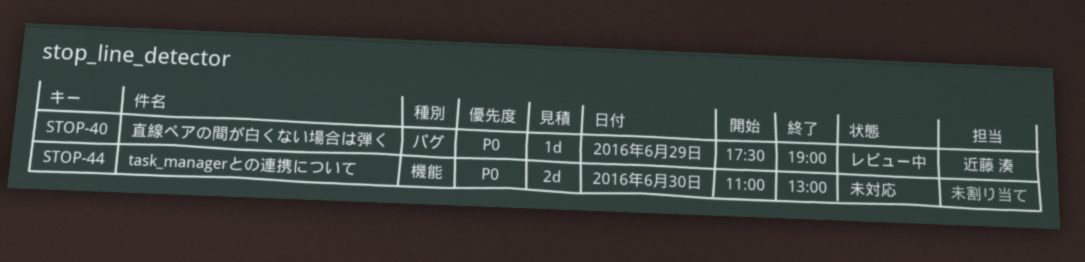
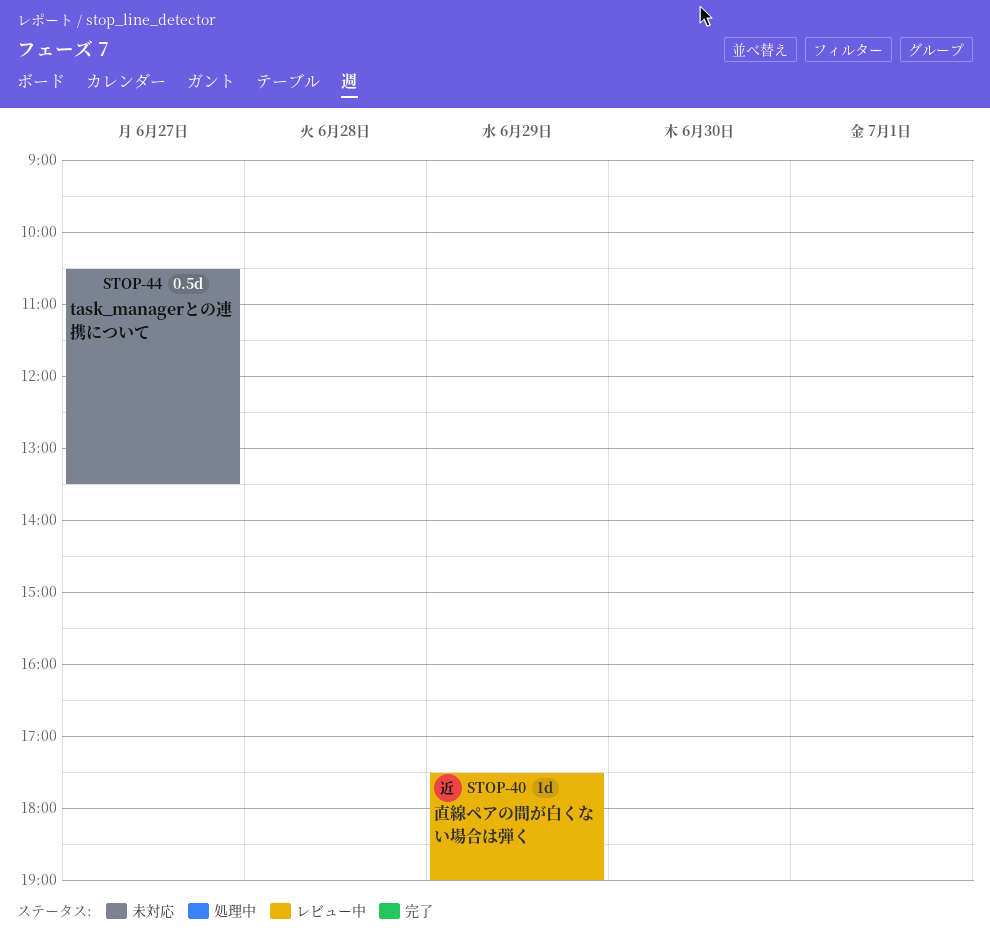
STOP-44, estimate: 2d -> 0.5d
STOP-44, day: Jun 30 -> Jun 27
STOP-44, begins: 11:00 -> 10:30
STOP-44, ends: 13:00 -> 13:30

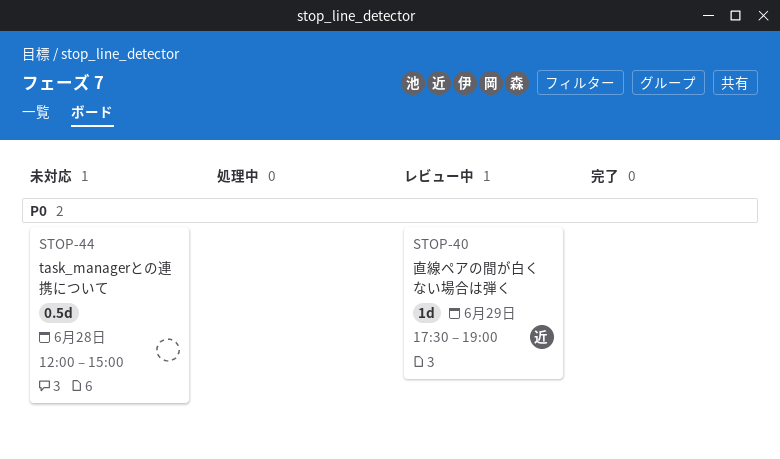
STOP-44, day: Jun 27 -> Jun 28
STOP-44, begins: 10:30 -> 12:00
STOP-44, ends: 13:30 -> 15:00

